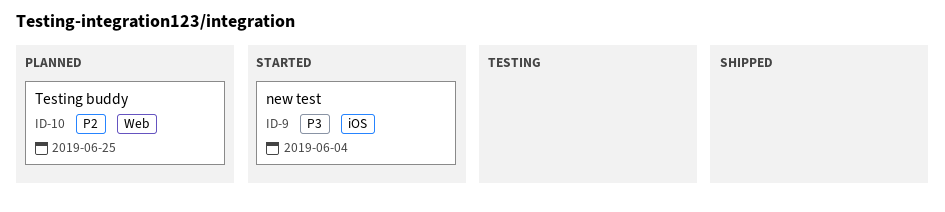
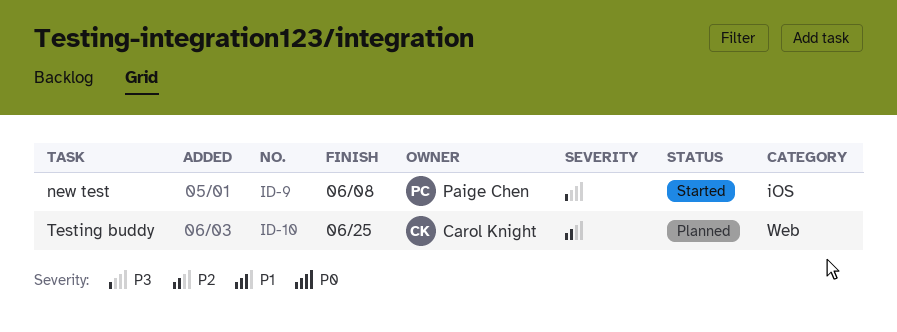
ID-9, due: Jun 4 -> Jun 8

